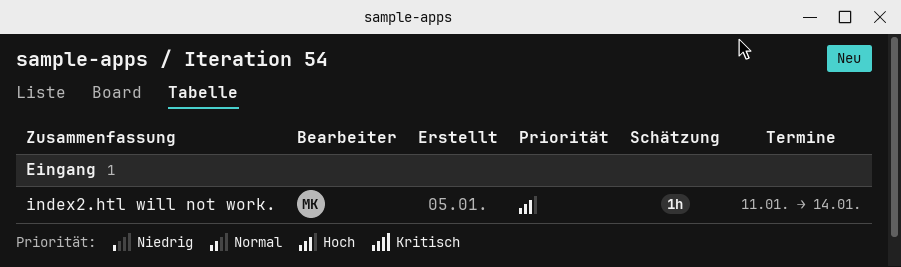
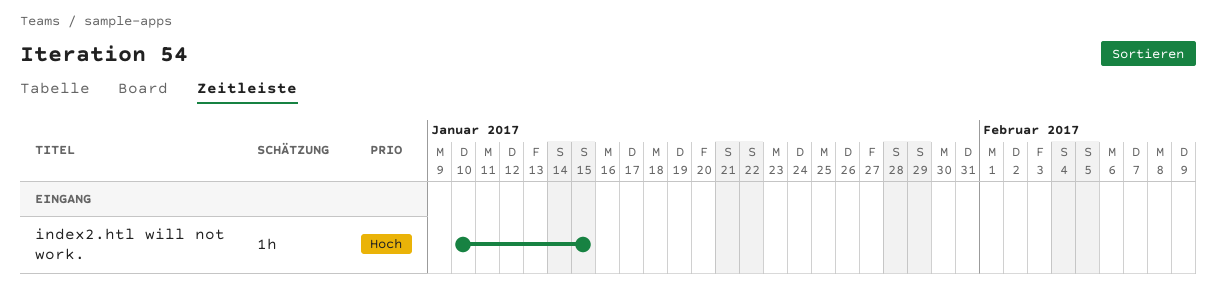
index2.htl will not work., start: Jan 11 -> Jan 10
index2.htl will not work., due: Jan 14 -> Jan 15

